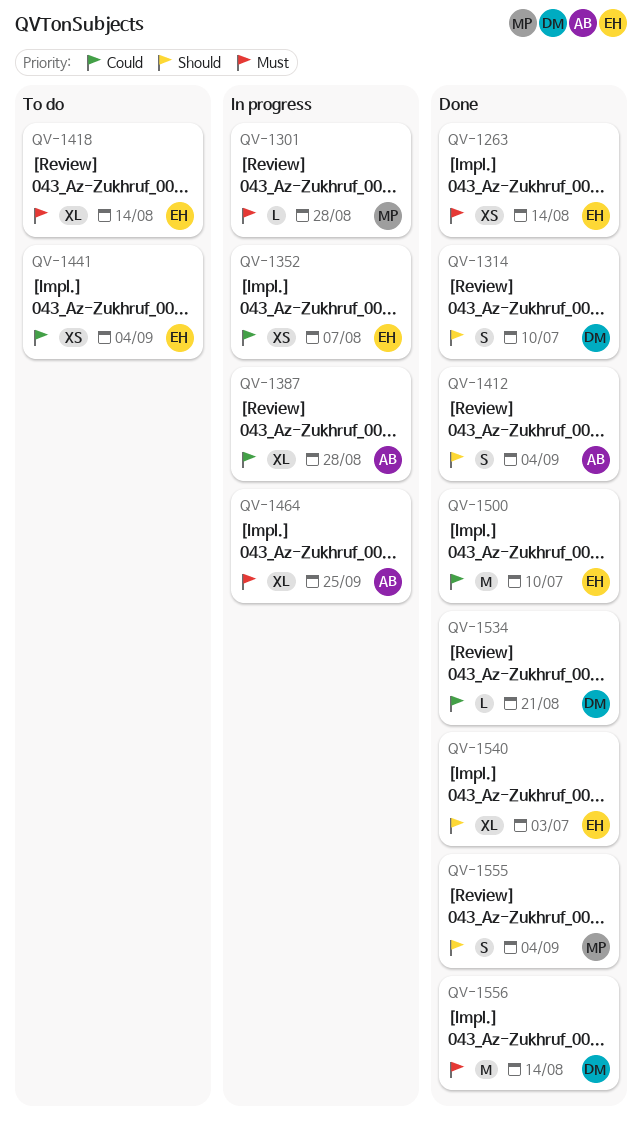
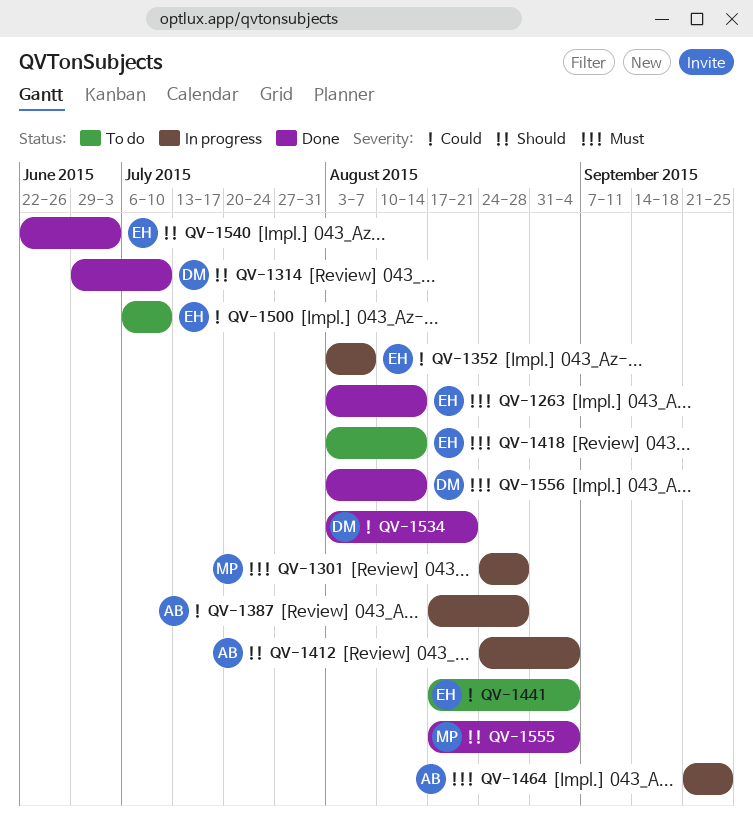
QV-1412, status: Done -> In progress
QV-1500, status: Done -> To do

